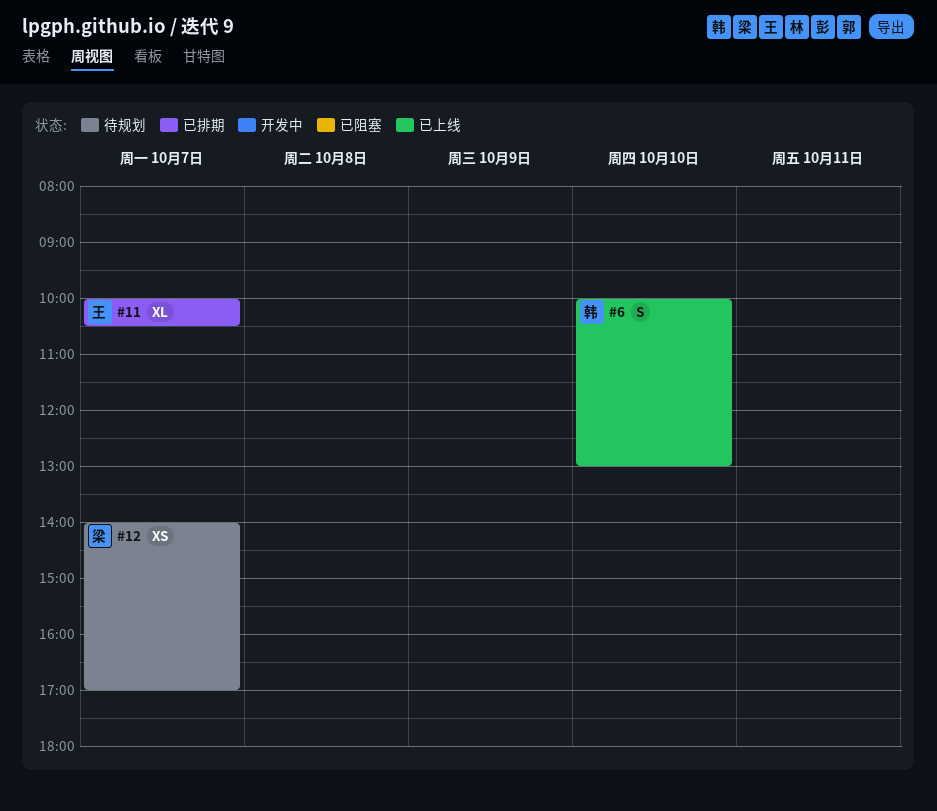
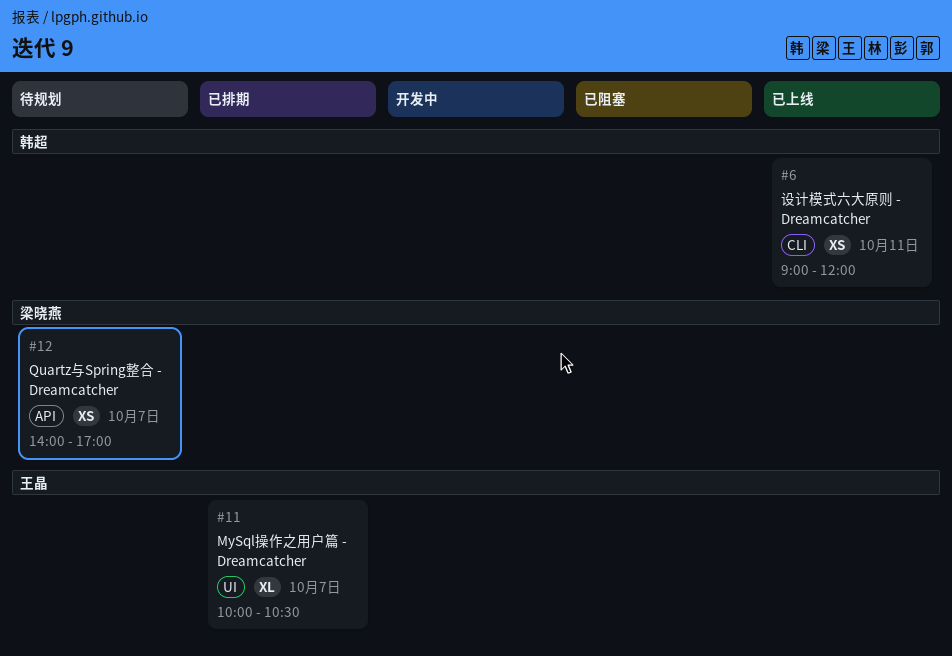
#6, estimate: S -> XS
#6, day: Oct 10 -> Oct 11
#6, begins: 10:00 -> 09:00
#6, ends: 13:00 -> 12:00

